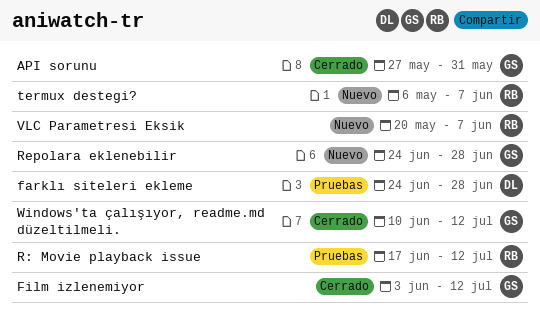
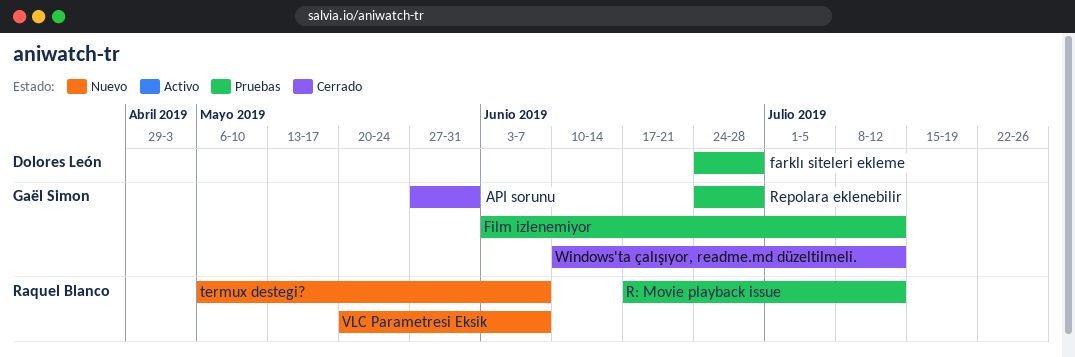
Film izlenemiyor, status: Cerrado -> Pruebas
Repolara eklenebilir, status: Nuevo -> Pruebas

